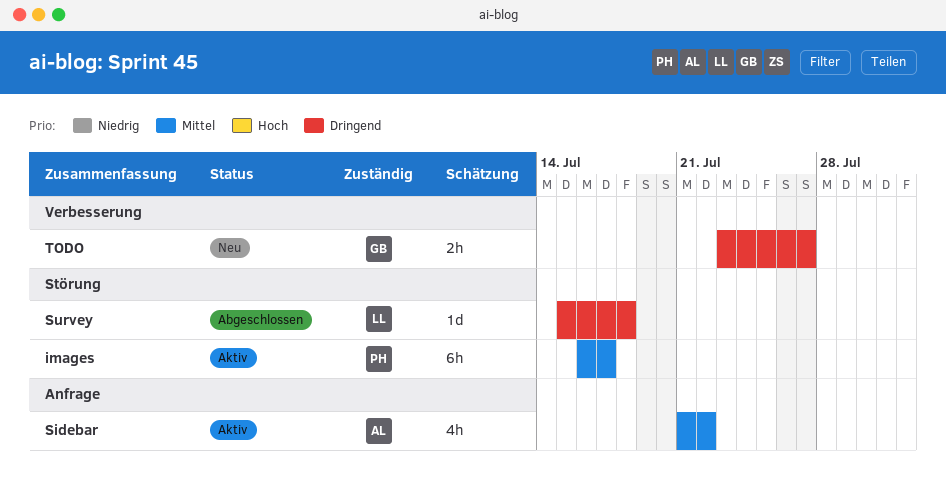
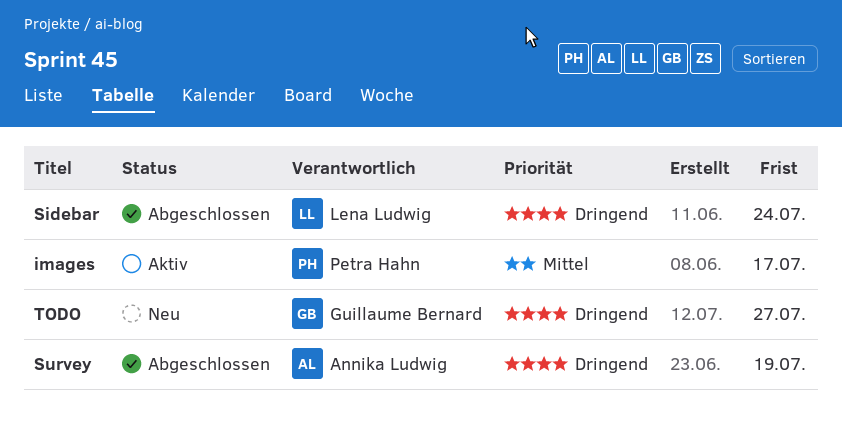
Sidebar, status: Aktiv -> Abgeschlossen
Sidebar, owner: Annika Ludwig -> Lena Ludwig
Sidebar, priority: Mittel -> Dringend
Sidebar, due: Jul 22 -> Jul 24
Survey, owner: Lena Ludwig -> Annika Ludwig
Survey, due: Jul 18 -> Jul 19

